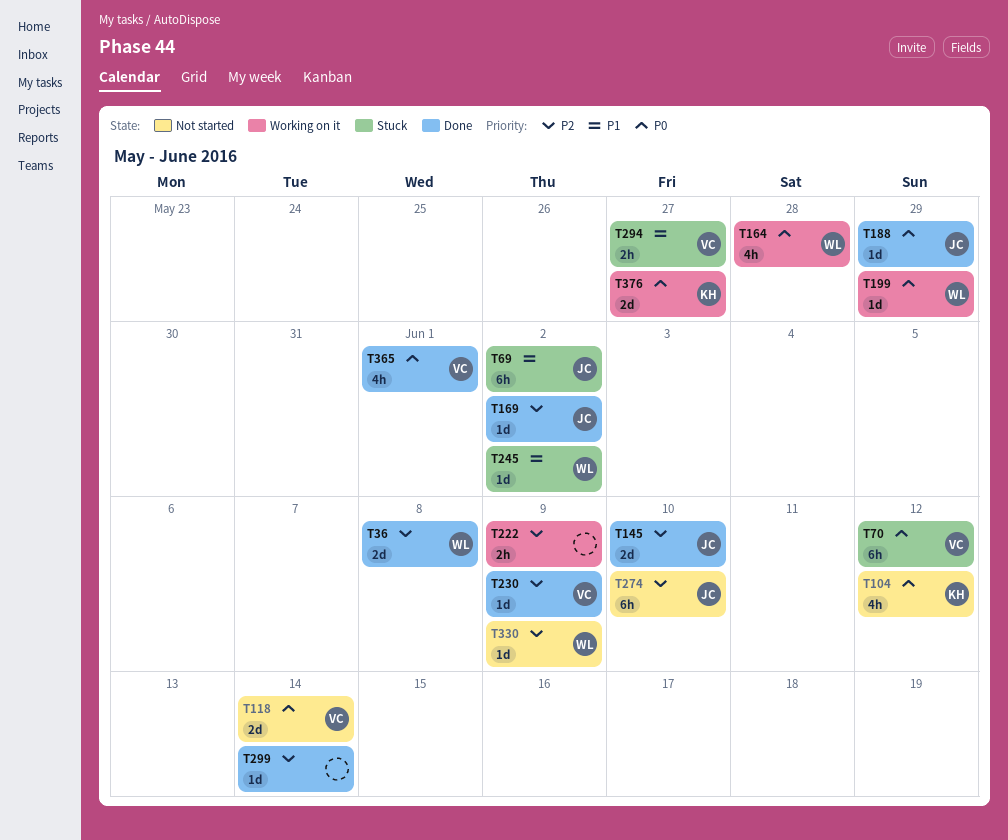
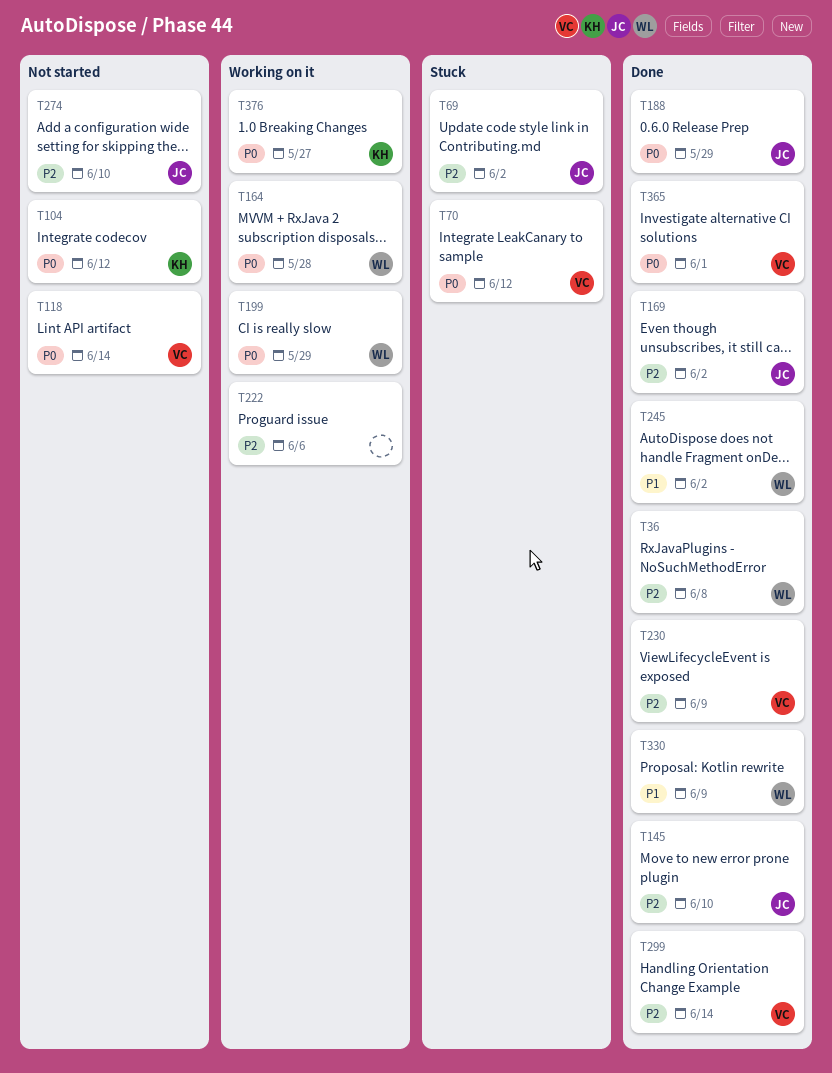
T69, priority: P1 -> P2
T222, due: Jun 9 -> Jun 6
T245, status: Stuck -> Done
T294: present -> none
T299, owner: none -> VC
T330, status: Not started -> Done
T330, priority: P2 -> P1

